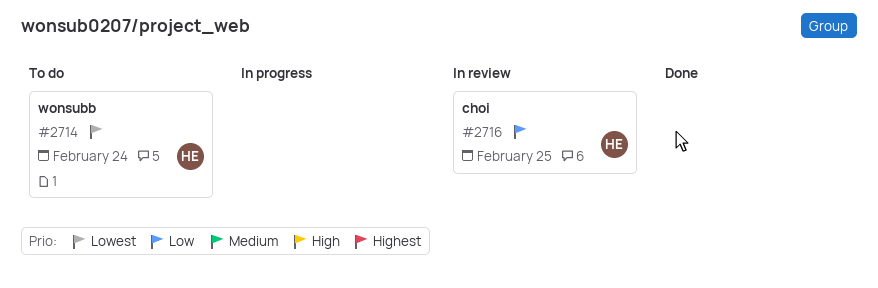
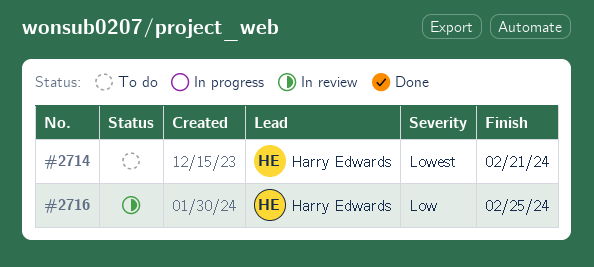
#2714, due: Feb 24 -> Feb 21

